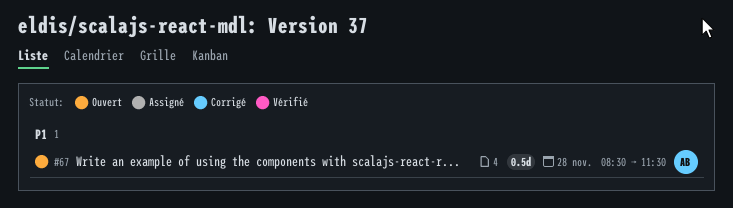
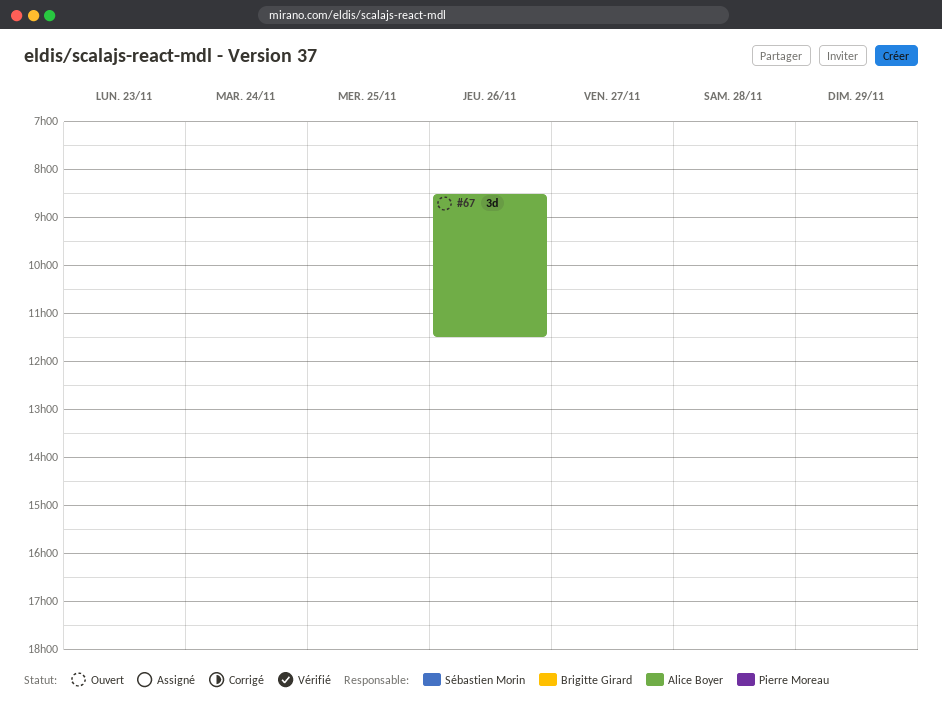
#67, estimate: 0.5d -> 3d
#67, day: Nov 28 -> Nov 26

